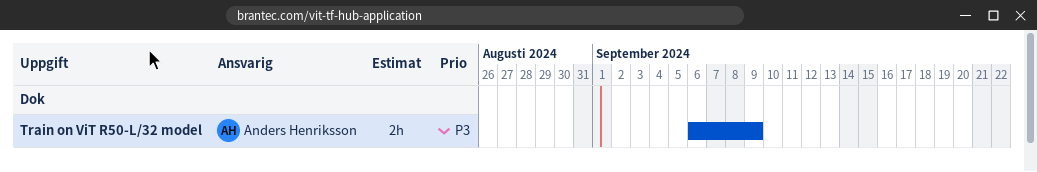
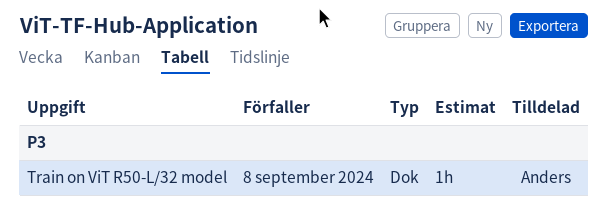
Train on ViT R50-L/32 model, estimate: 2h -> 1h
Train on ViT R50-L/32 model, due: Sep 9 -> Sep 8

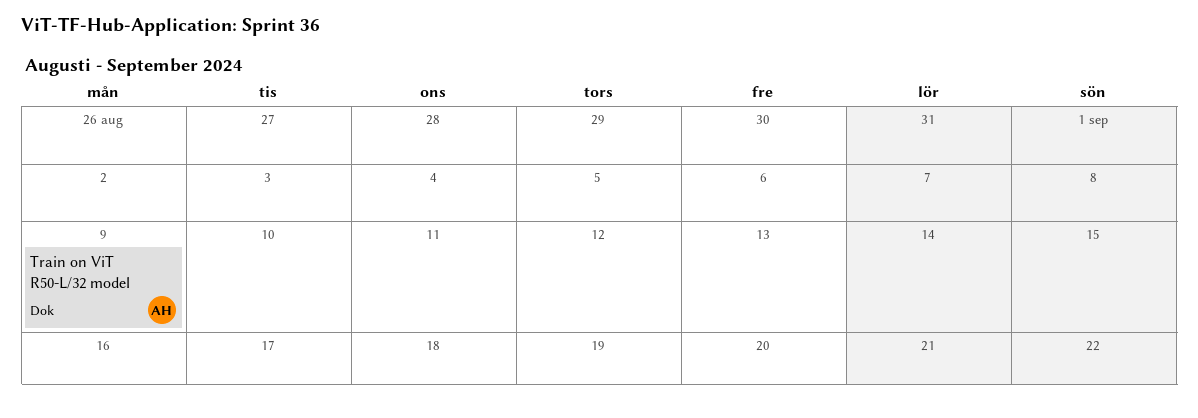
Train on ViT R50-L/32 model, due: Sep 8 -> Sep 9

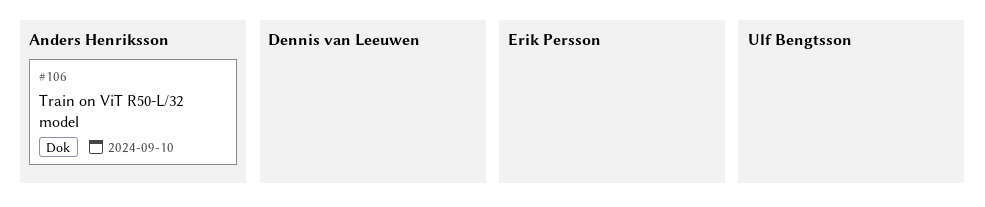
Train on ViT R50-L/32 model, due: Sep 9 -> Sep 10

